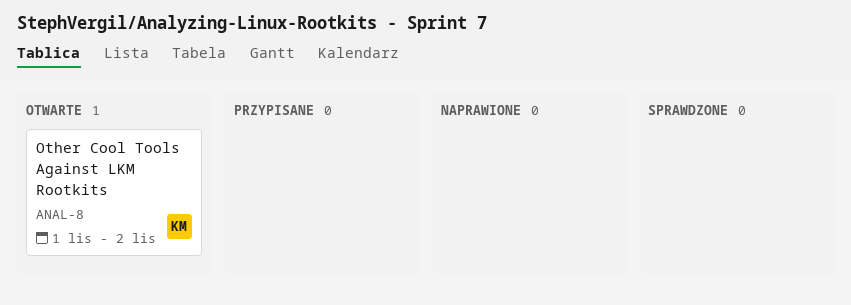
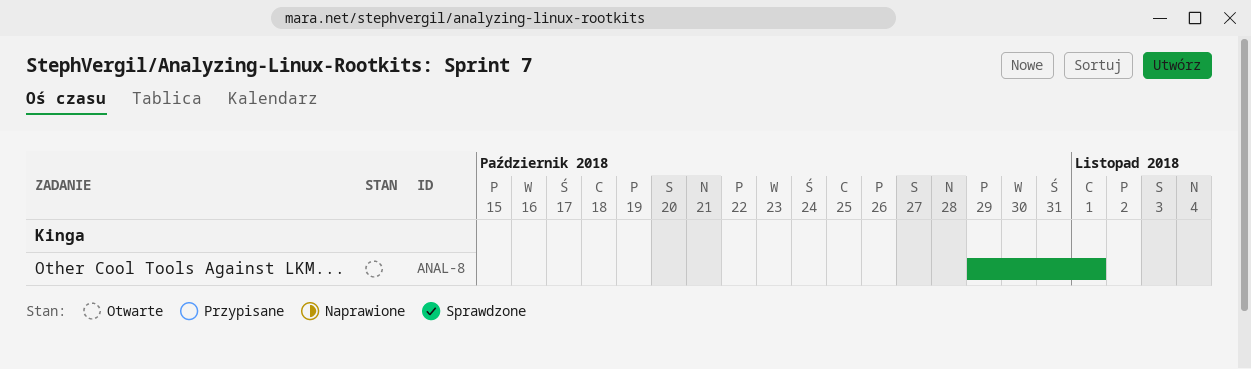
ANAL-8, start: Nov 1 -> Oct 29
ANAL-8, due: Nov 2 -> Nov 1

